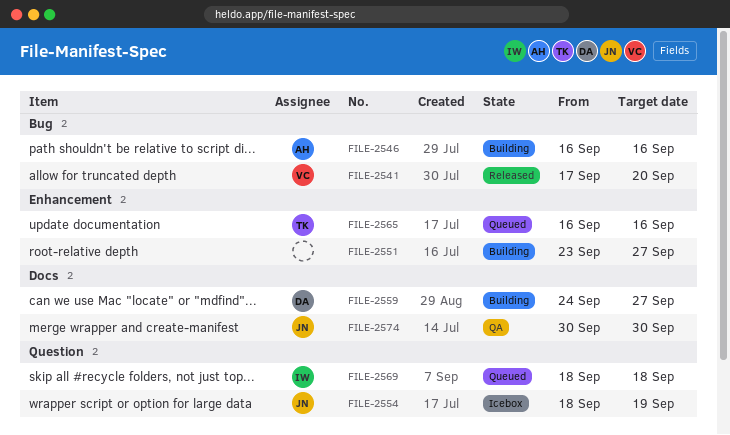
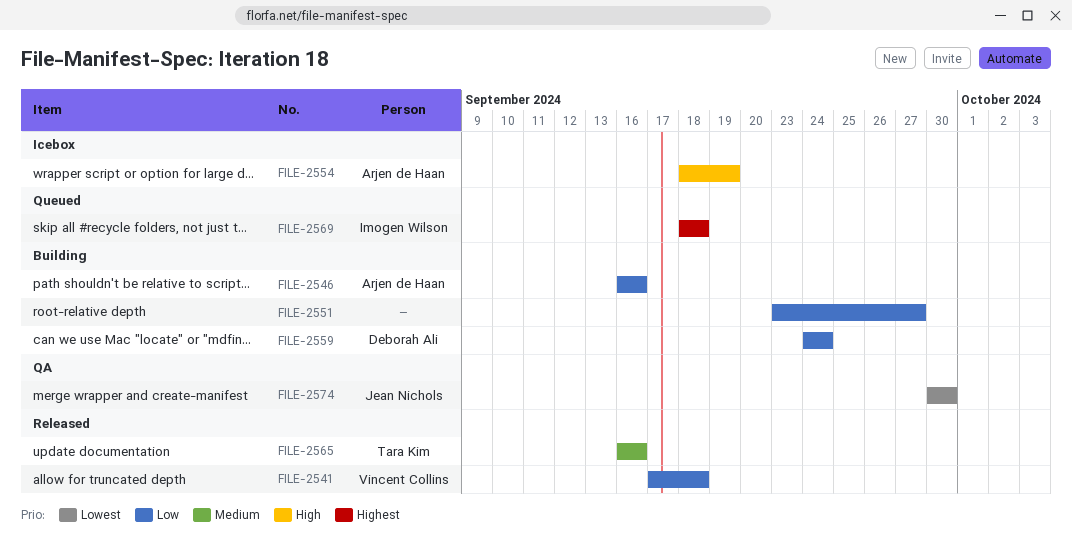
FILE-2541, due: Sep 20 -> Sep 18
FILE-2554, owner: Jean Nichols -> Arjen de Haan
FILE-2559, due: Sep 27 -> Sep 24
FILE-2565, status: Queued -> Released

